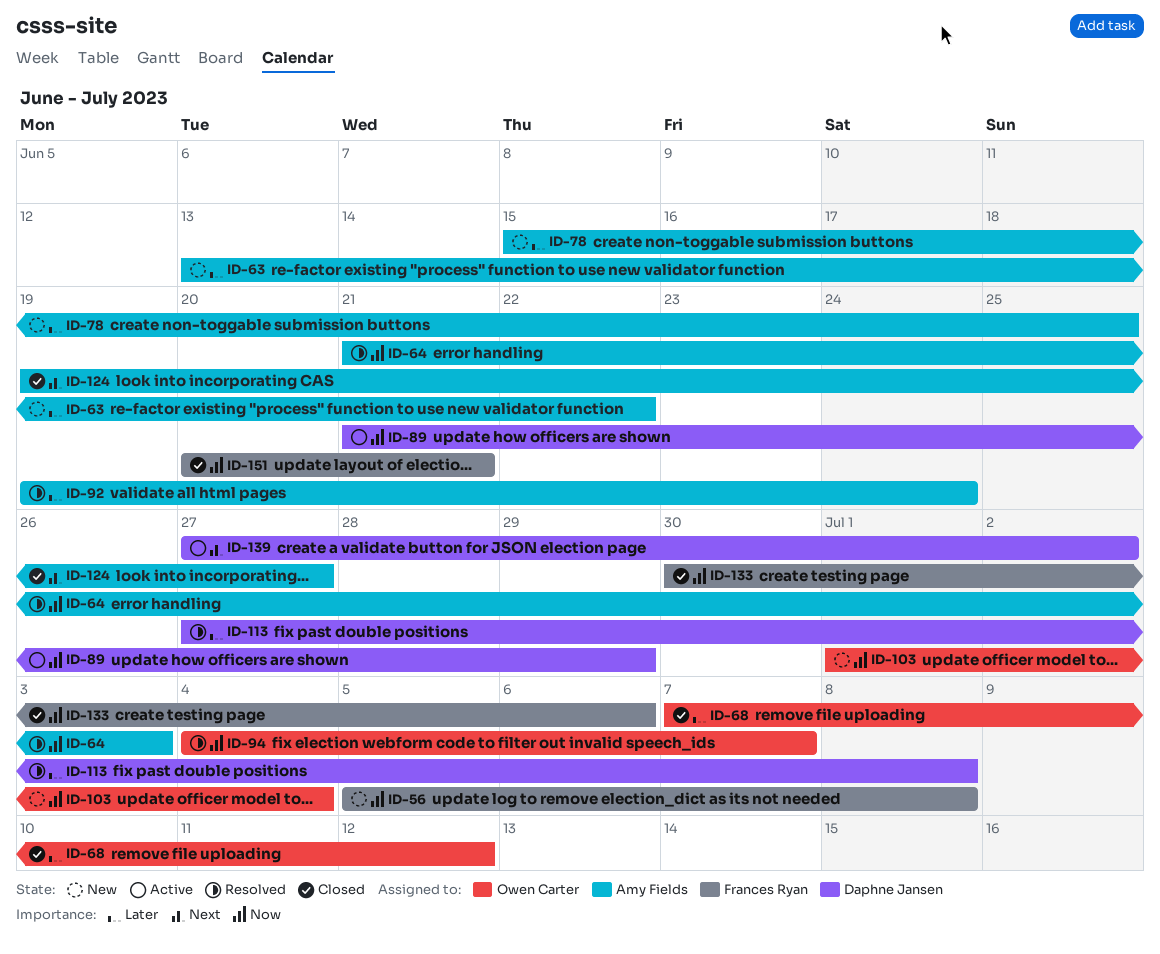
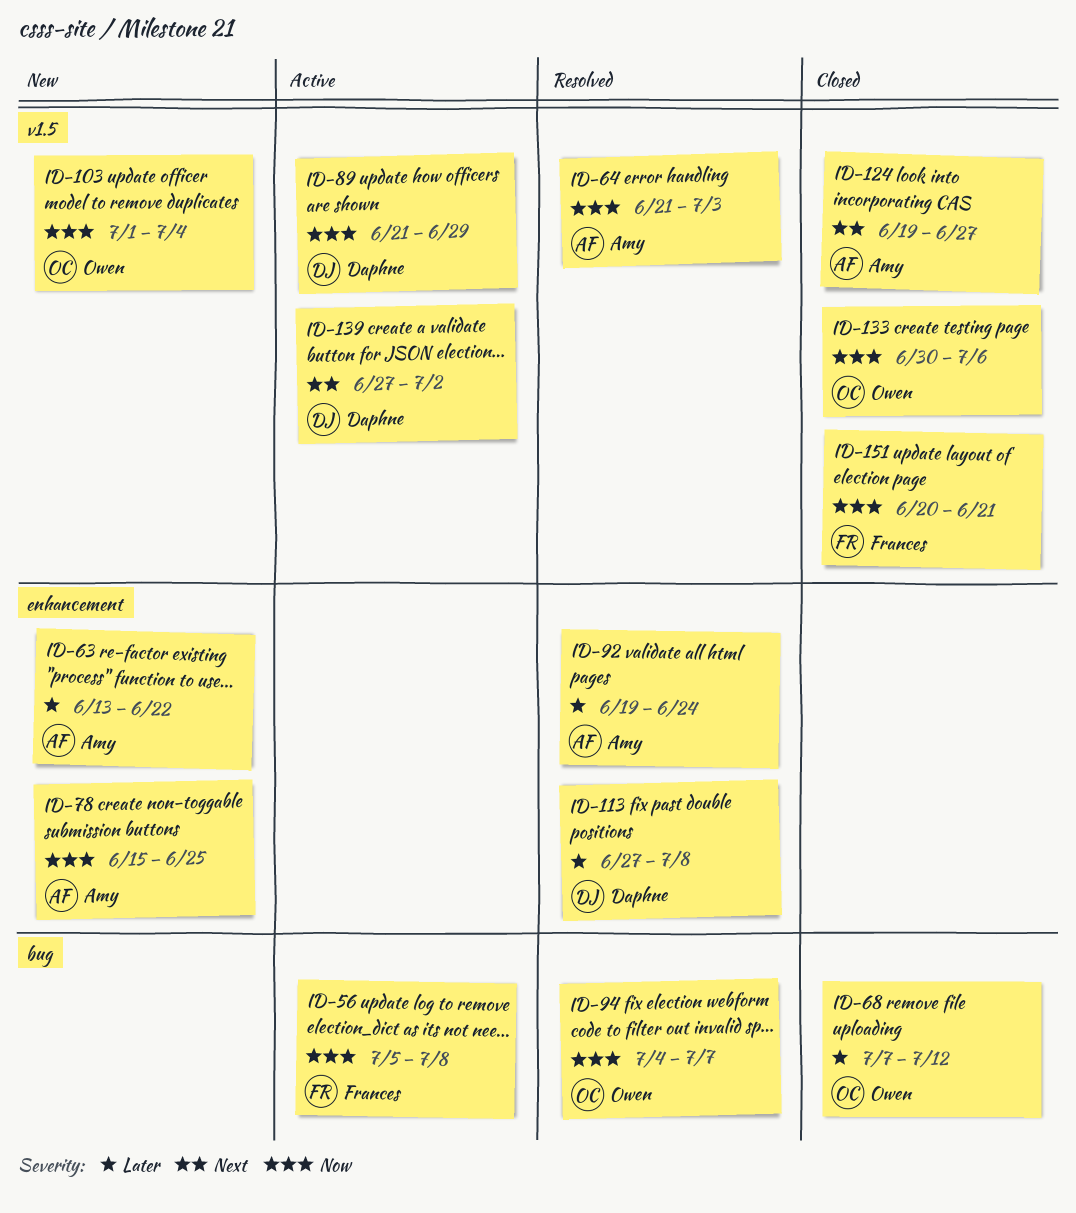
ID-56, status: New -> Active
ID-78, priority: Later -> Now
ID-133, owner: Frances Ryan -> Owen Carter

